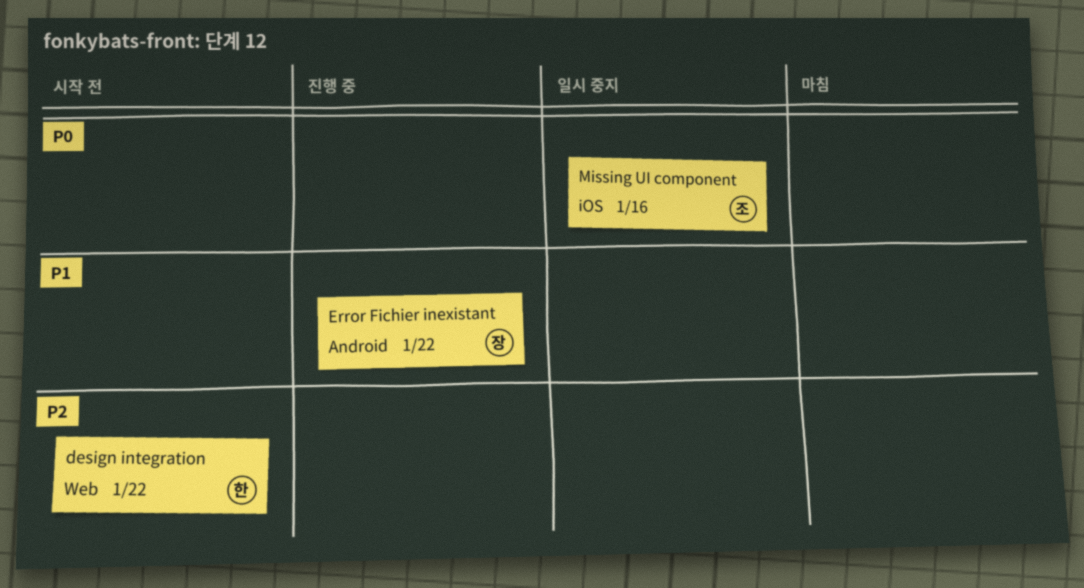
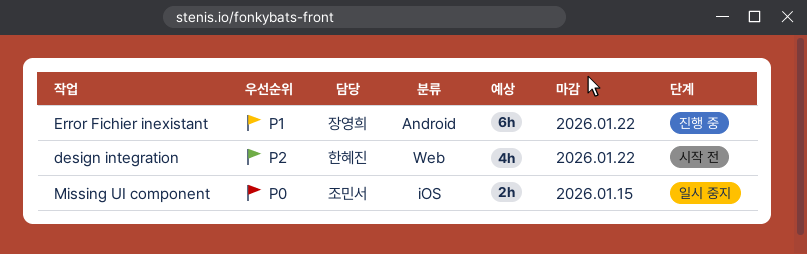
Missing UI component, due: Jan 16 -> Jan 15

